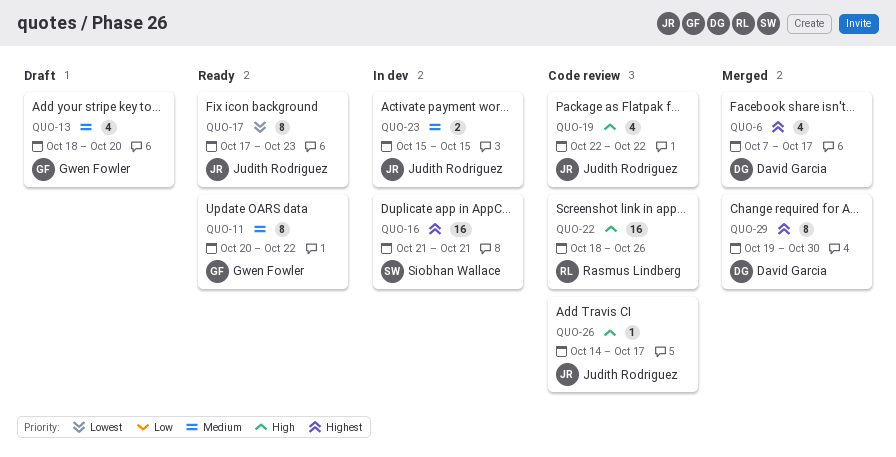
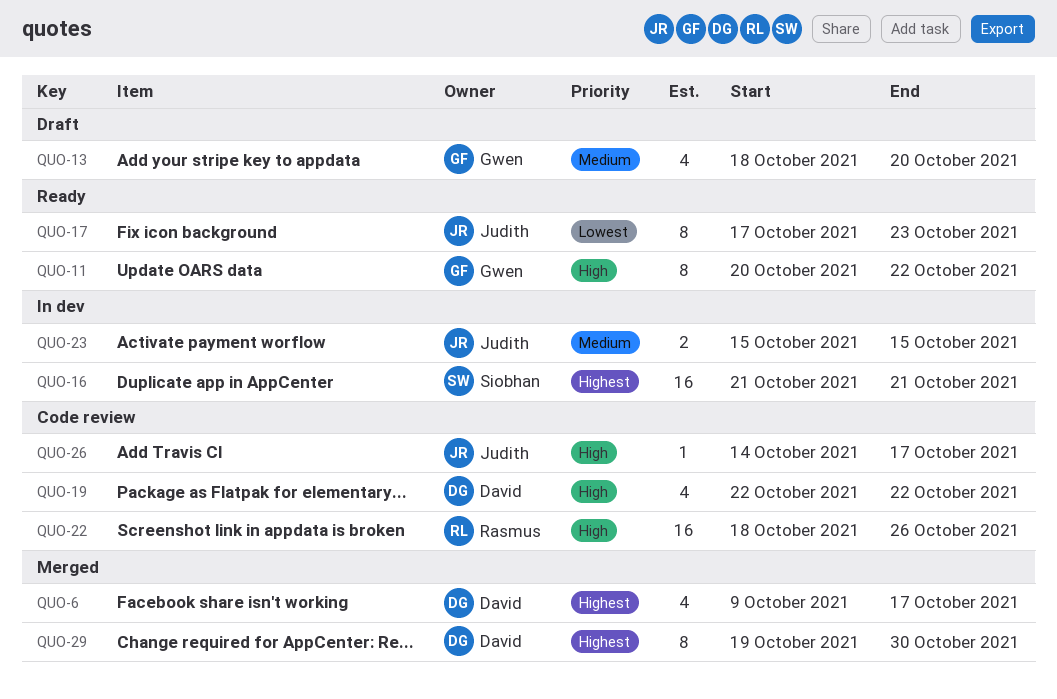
QUO-6, start: Oct 7 -> Oct 9
QUO-11, priority: Medium -> High
QUO-19, owner: Judith Rodriguez -> David Garcia

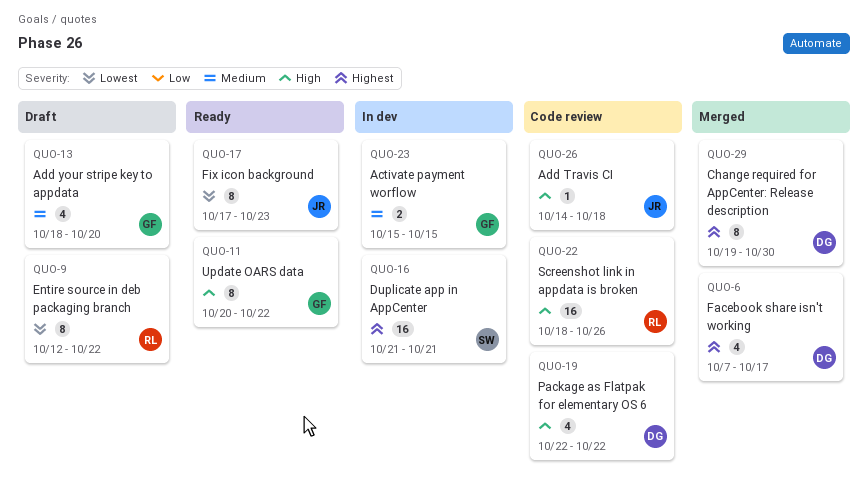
QUO-6, start: Oct 9 -> Oct 7
QUO-9: none -> present
QUO-23, owner: Judith -> Gwen
QUO-26, due: Oct 17 -> Oct 18

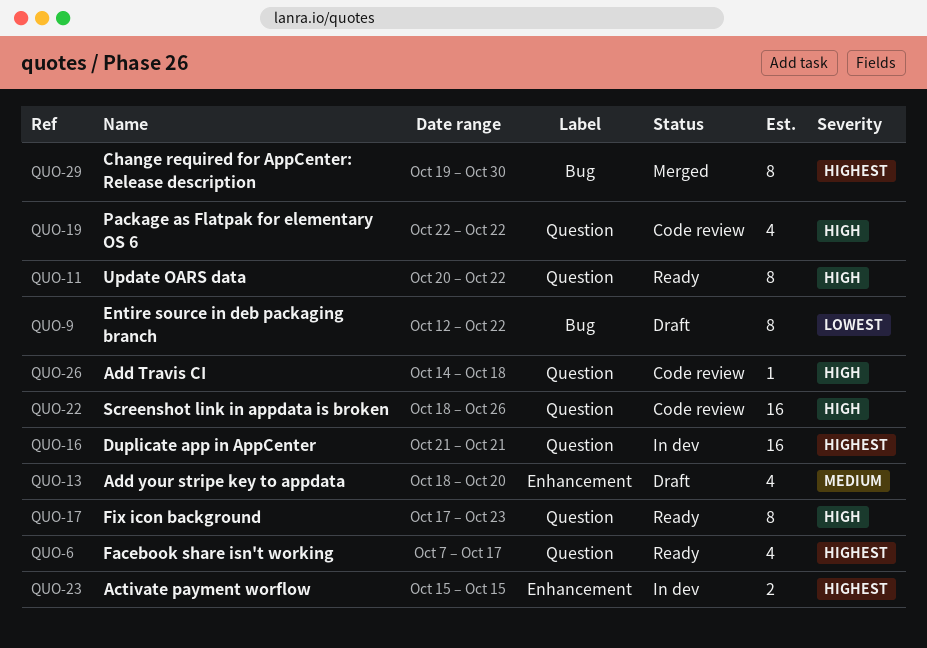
QUO-6, status: Merged -> Ready
QUO-17, priority: Lowest -> High
QUO-23, priority: Medium -> Highest

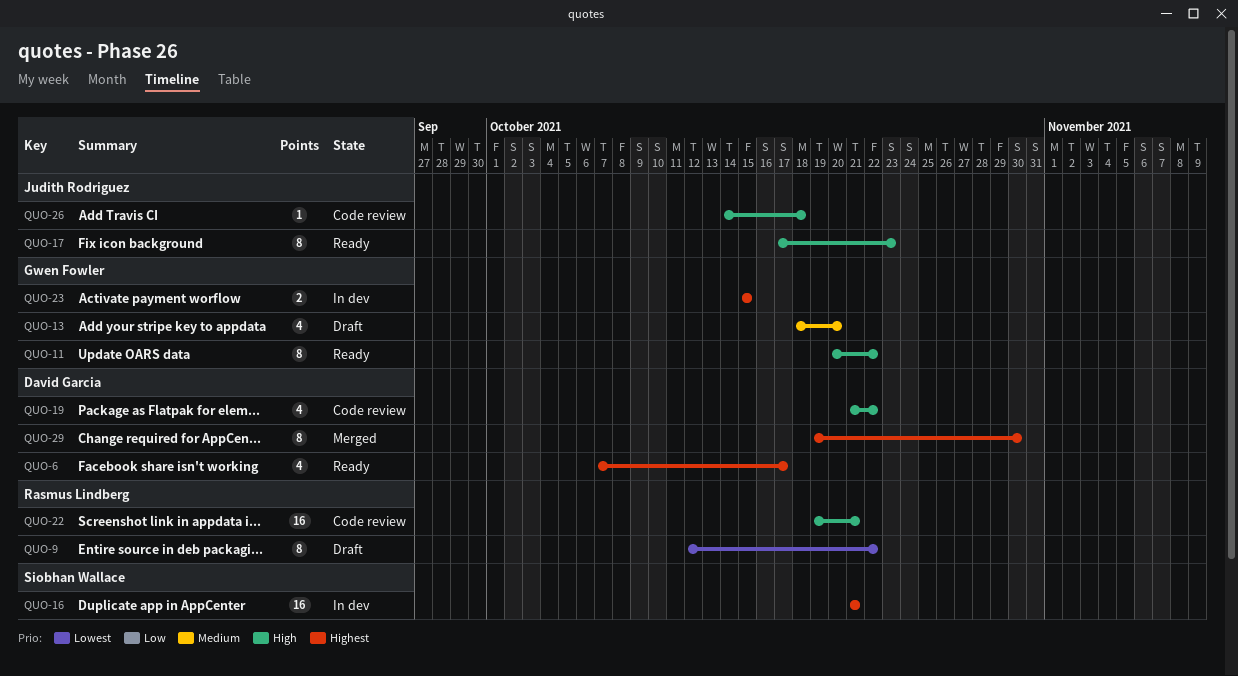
QUO-19, start: Oct 22 -> Oct 21
QUO-22, start: Oct 18 -> Oct 19
QUO-22, due: Oct 26 -> Oct 21

